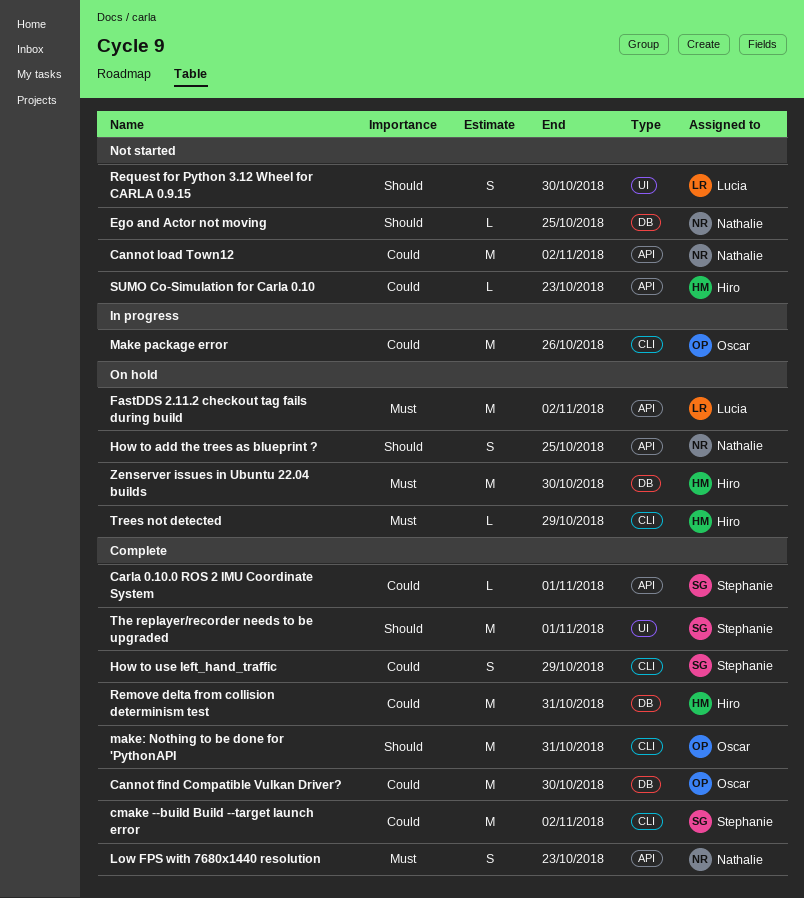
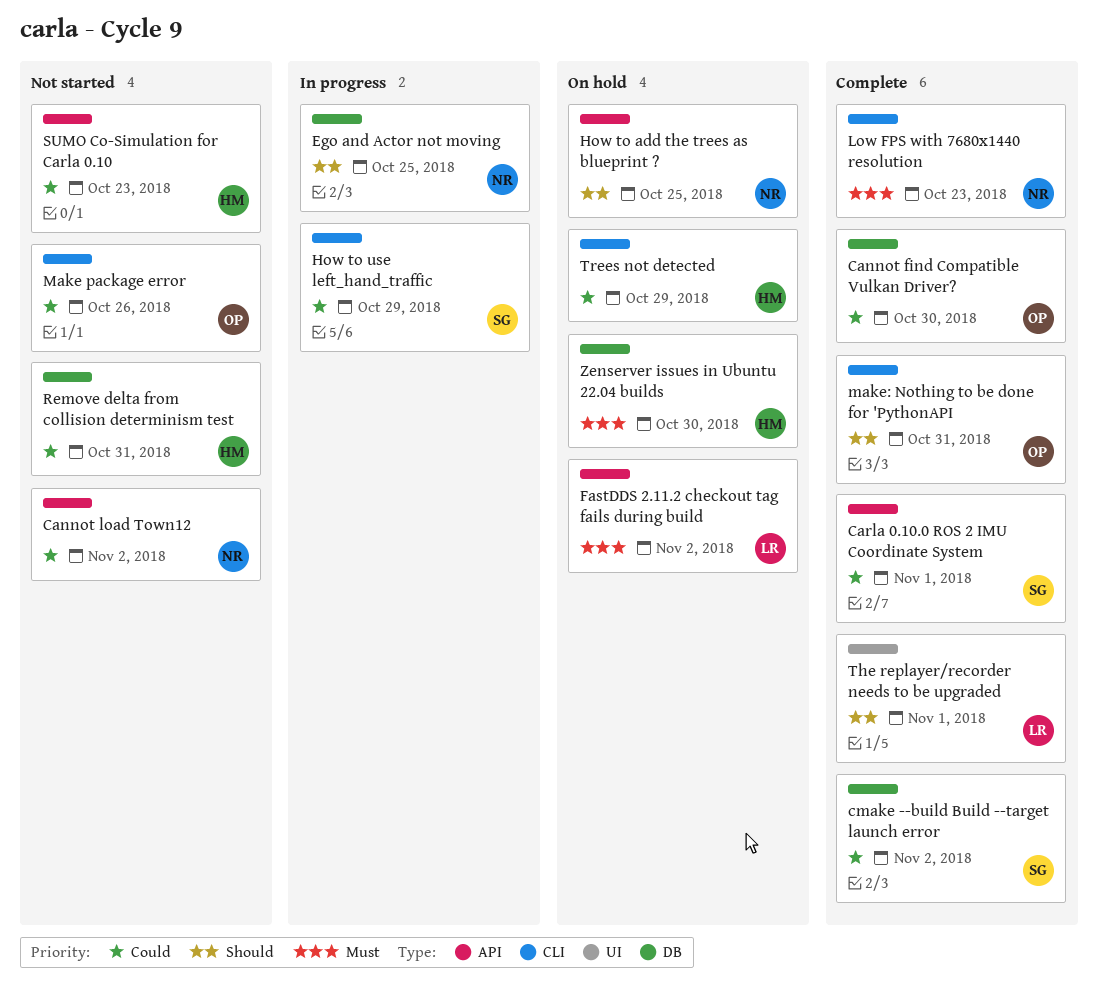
cmake --build Build --target launch error, label: CLI -> DB
Ego and Actor not moving, status: Not started -> In progress
How to use left_hand_traffic, status: Complete -> In progress
Low FPS with 7680x1440 resolution, label: API -> CLI
Make package error, status: In progress -> Not started
Remove delta from collision determinism test, status: Complete -> Not started
Request for Python 3.12 Wheel for CARLA 0.9.15: present -> none
The replayer/recorder needs to be upgraded, owner: Stephanie -> Lucia
Trees not detected, priority: Must -> Could

